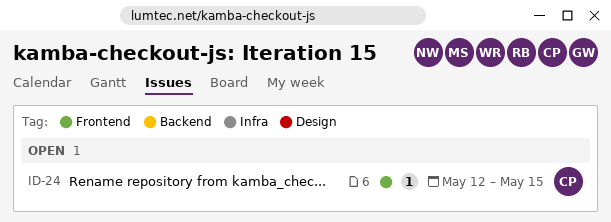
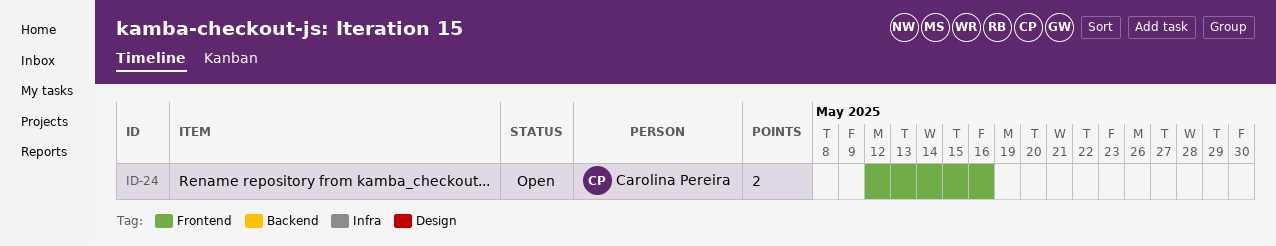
ID-24, estimate: 1 -> 2
ID-24, due: May 15 -> May 16

